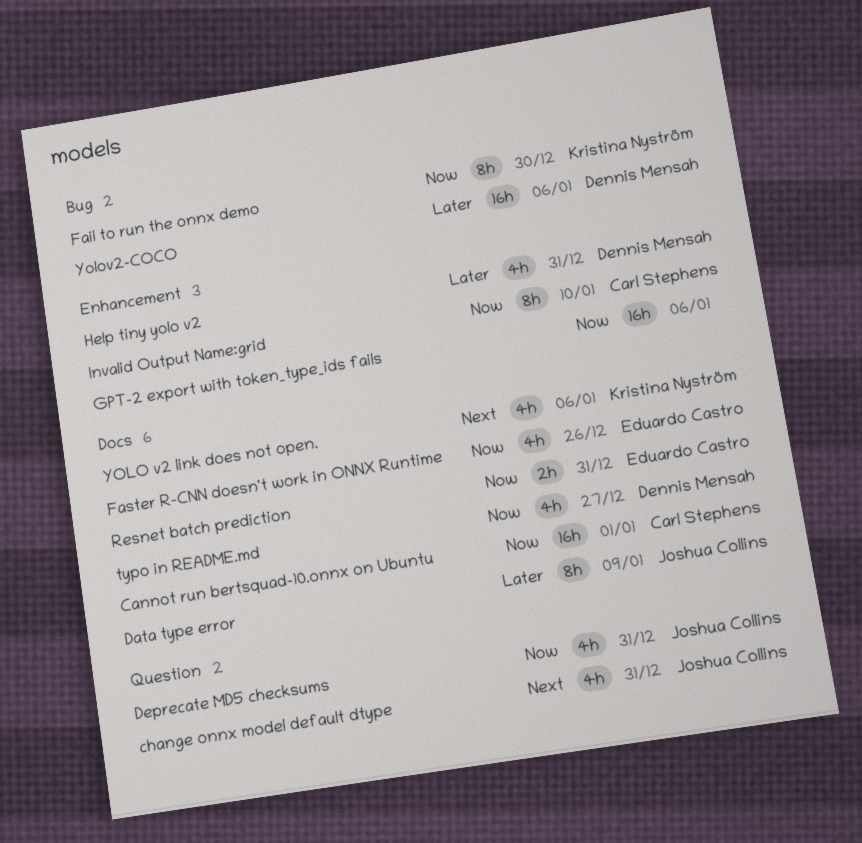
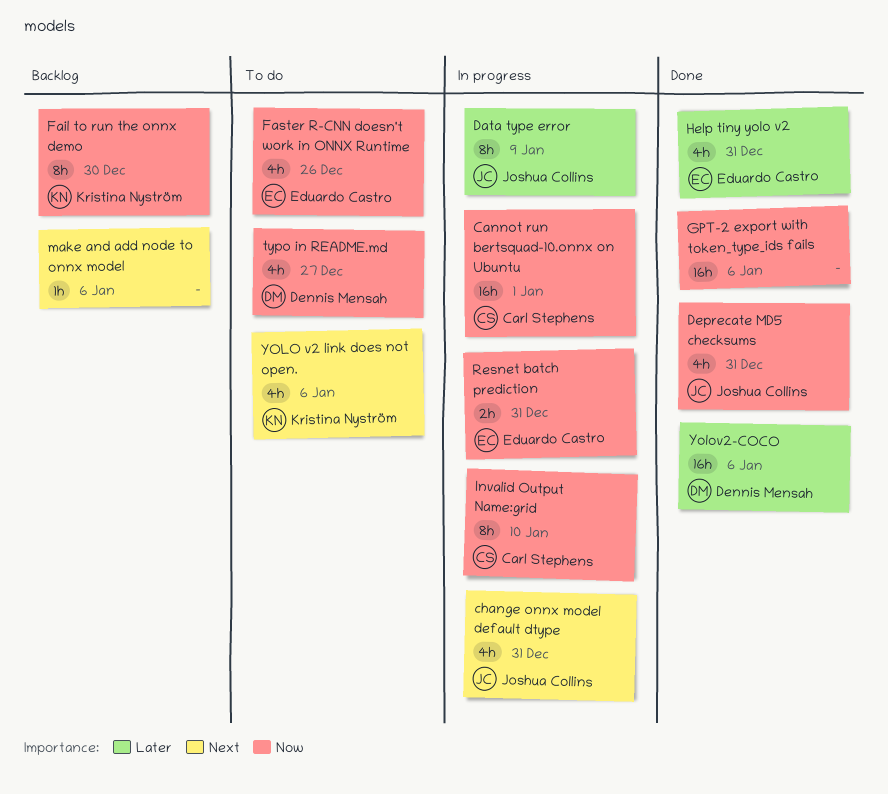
Help tiny yolo v2, owner: Dennis Mensah -> Eduardo Castro
make and add node to onnx model: none -> present

